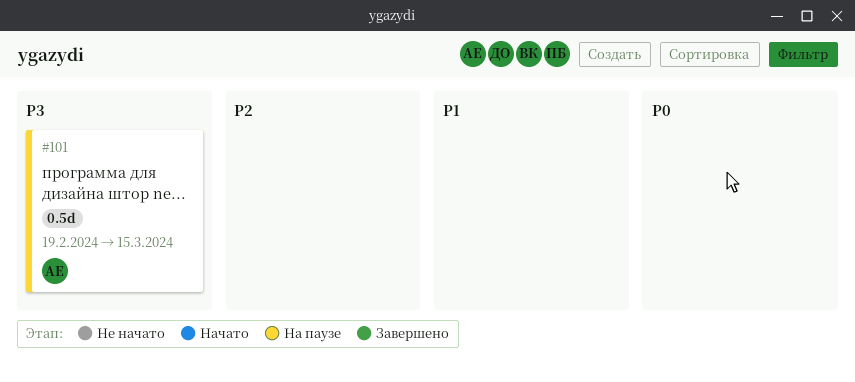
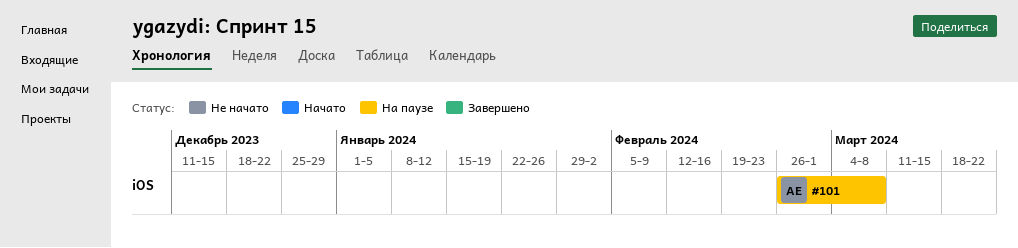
#101, start: Feb 19 -> Feb 26
#101, due: Mar 15 -> Mar 8

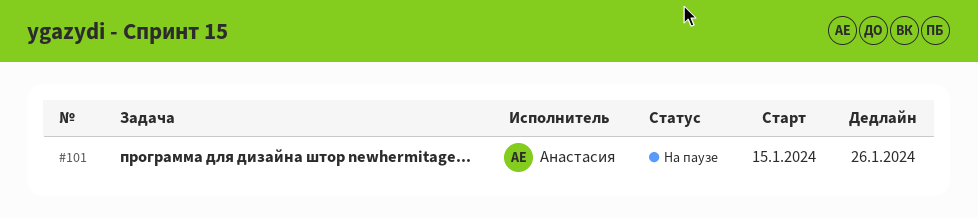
#101, start: Feb 26 -> Jan 15
#101, due: Mar 8 -> Jan 26

